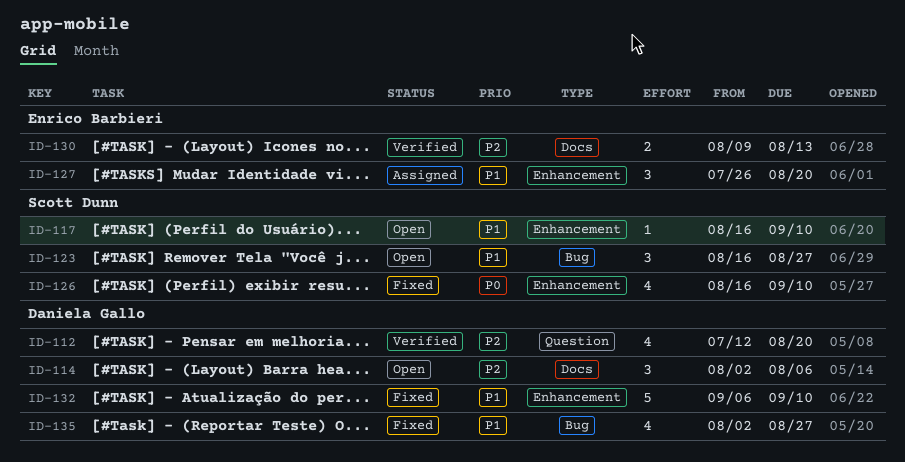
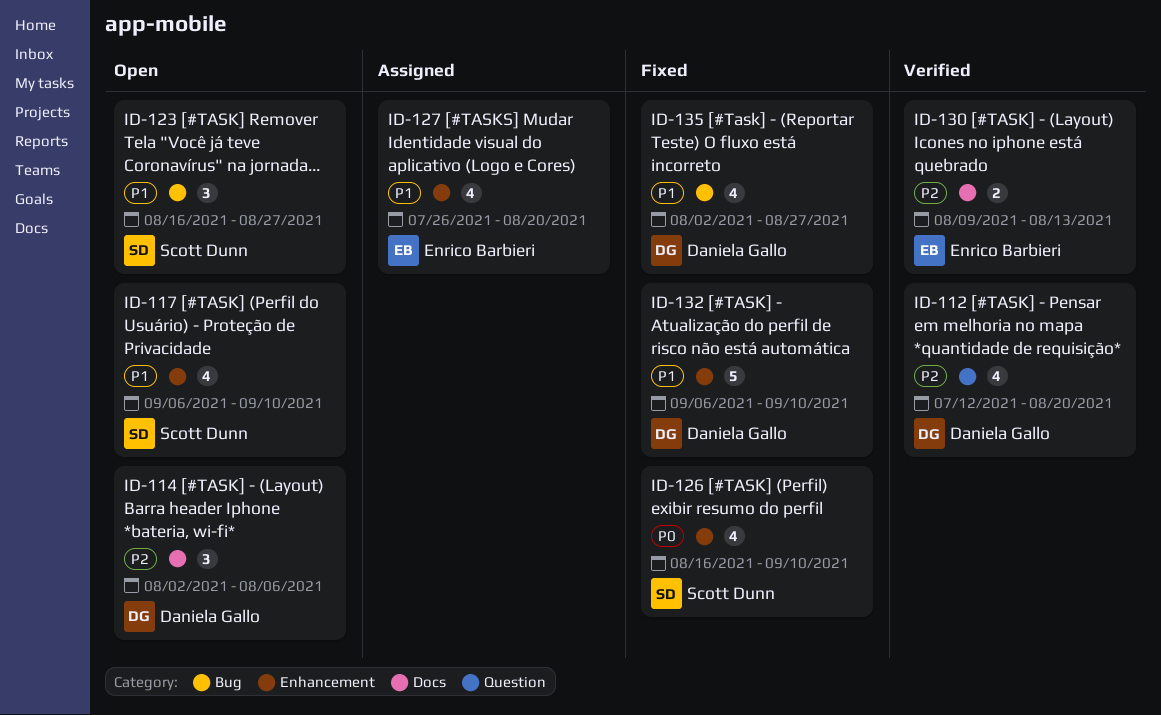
ID-117, estimate: 1 -> 4
ID-117, start: Aug 16 -> Sep 6
ID-127, estimate: 3 -> 4

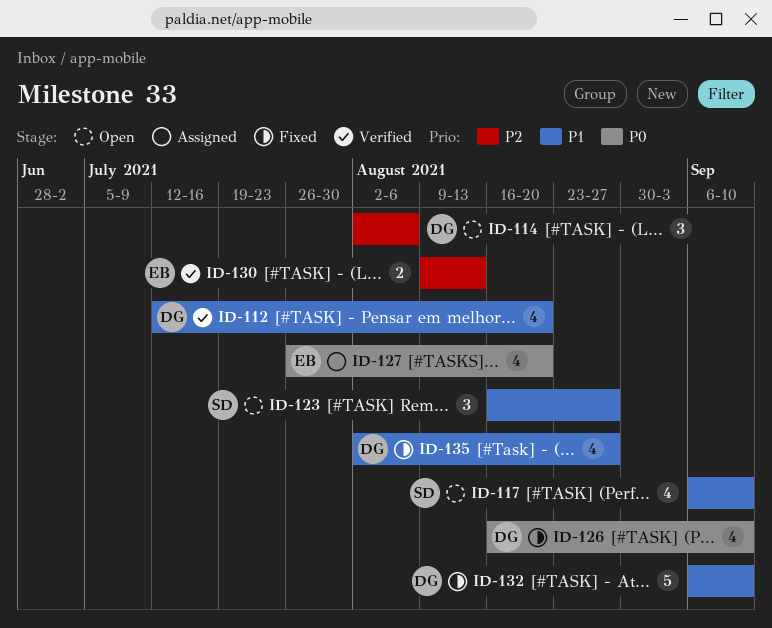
ID-112, priority: P2 -> P1
ID-126, owner: Scott Dunn -> Daniela Gallo
ID-127, priority: P1 -> P0

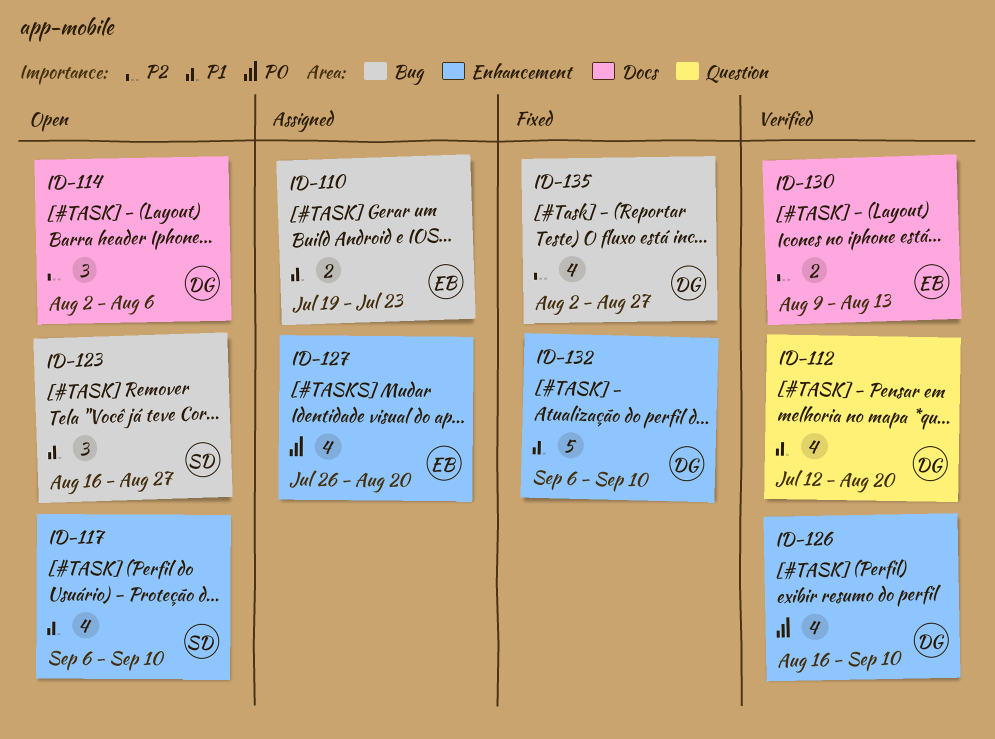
ID-110: none -> present
ID-126, status: Fixed -> Verified
ID-135, priority: P1 -> P2

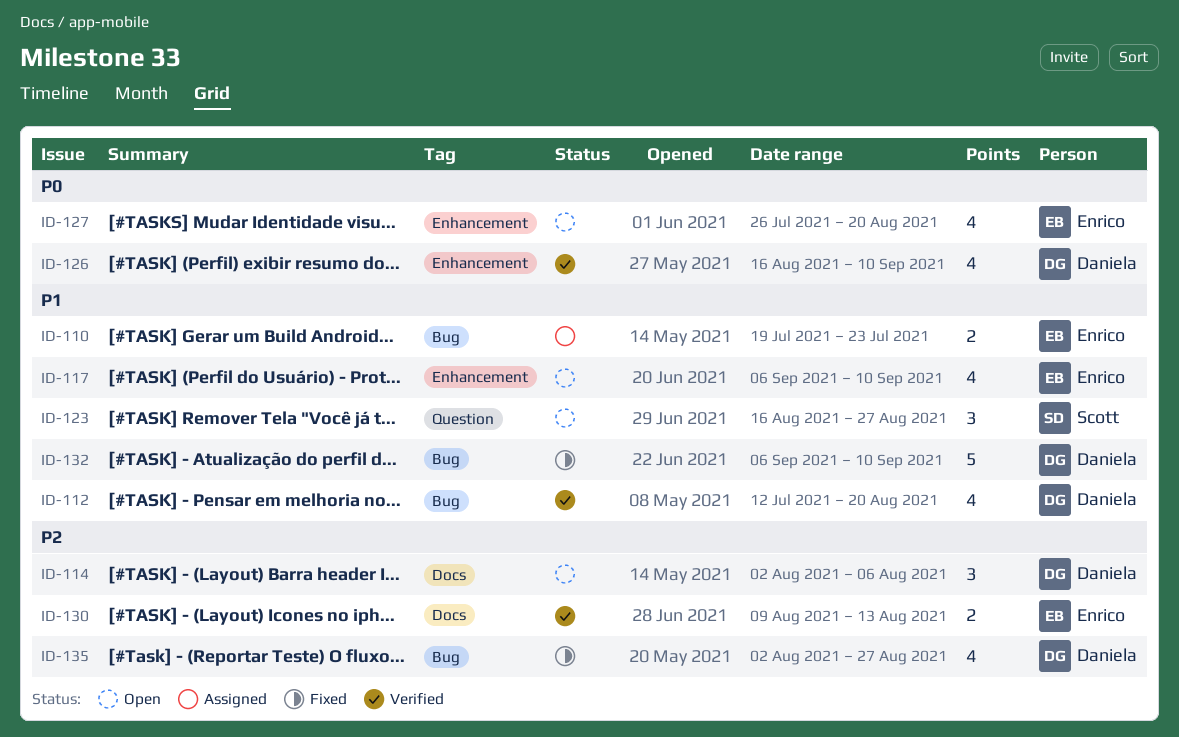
ID-112, label: Question -> Bug
ID-117, owner: Scott -> Enrico
ID-123, label: Bug -> Question
ID-127, status: Assigned -> Open
ID-132, label: Enhancement -> Bug

